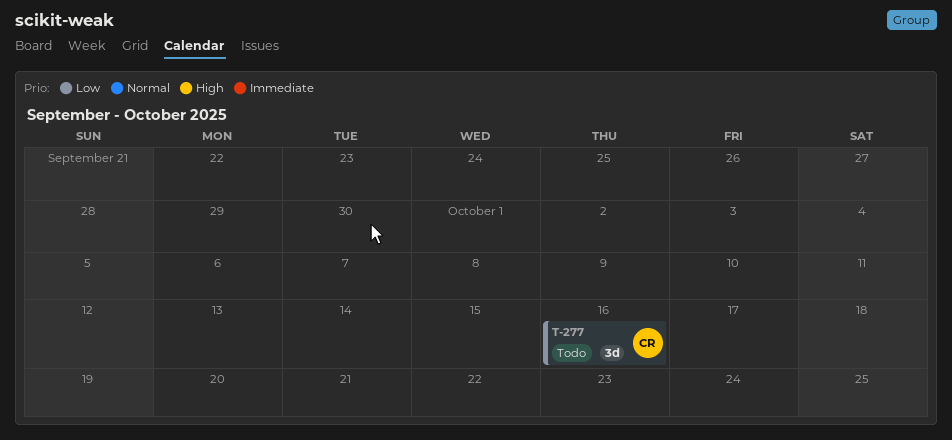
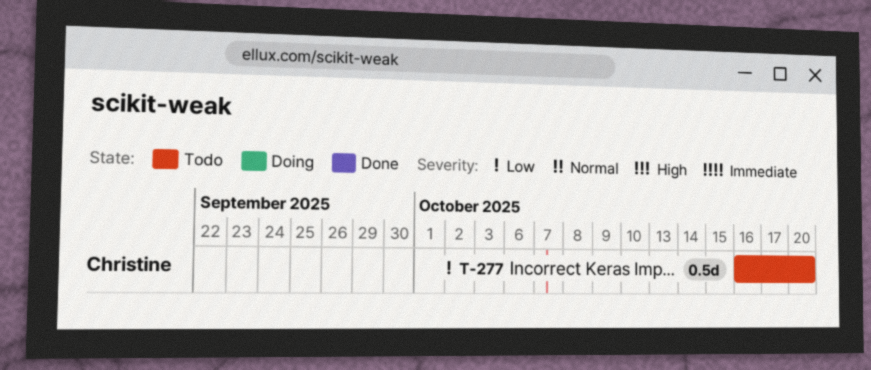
T-277, estimate: 3d -> 0.5d
T-277, due: Oct 16 -> Oct 20

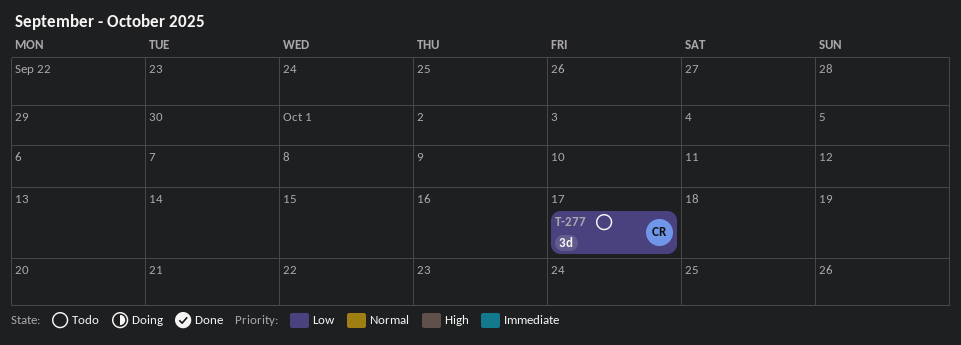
T-277, estimate: 0.5d -> 3d
T-277, due: Oct 20 -> Oct 17

